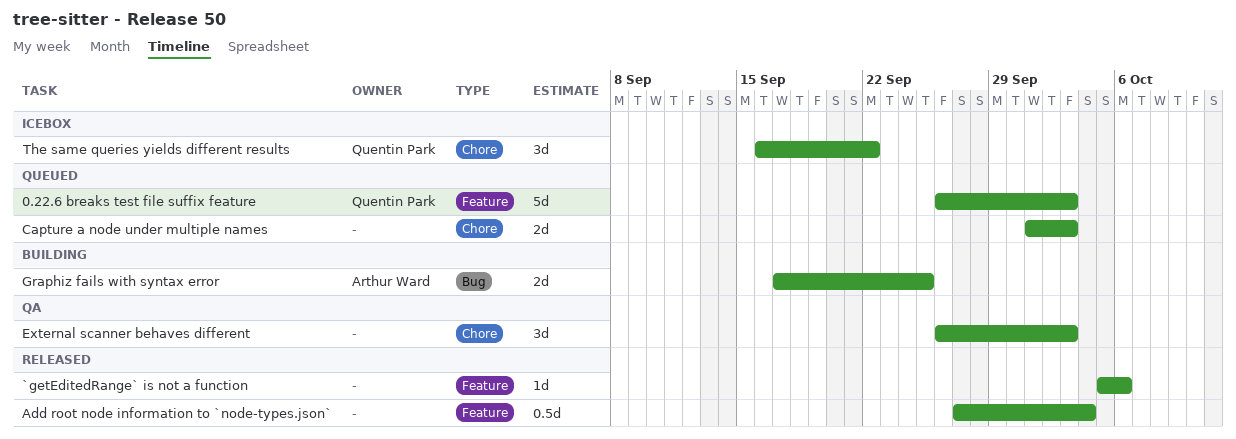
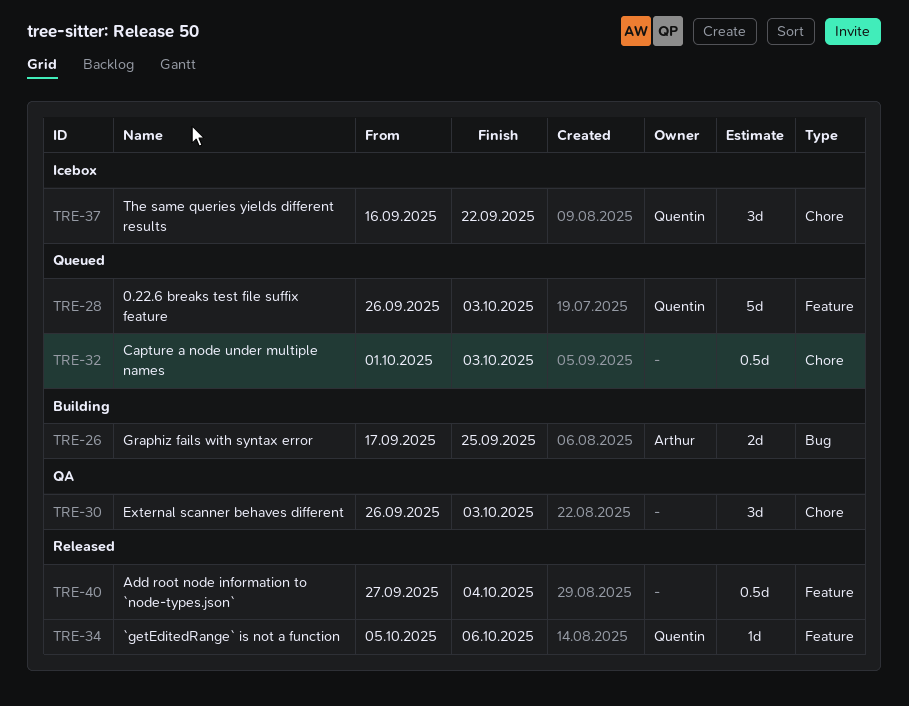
`getEditedRange` is not a function, owner: none -> Quentin Park
Capture a node under multiple names, estimate: 2d -> 0.5d

